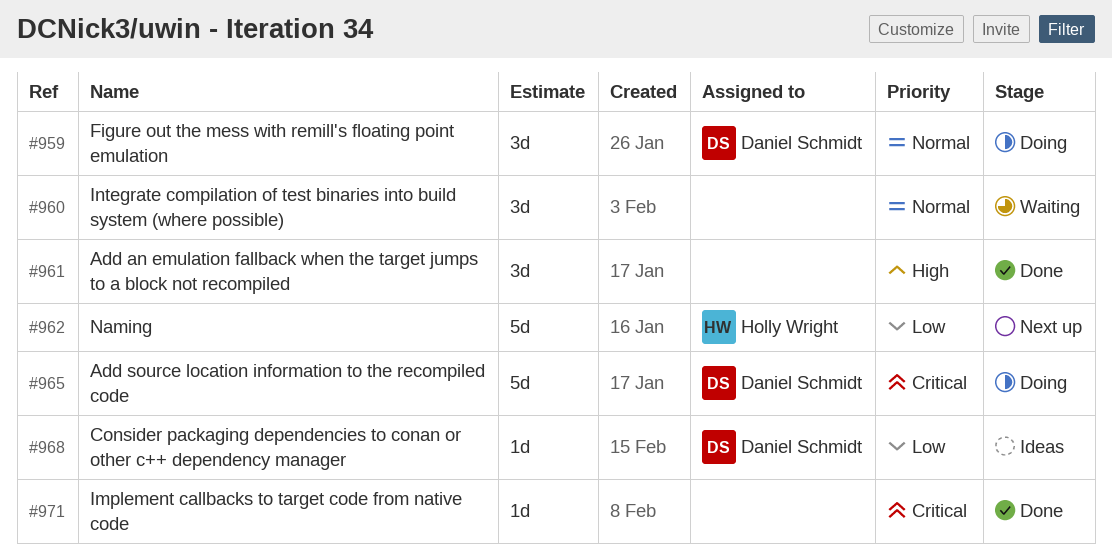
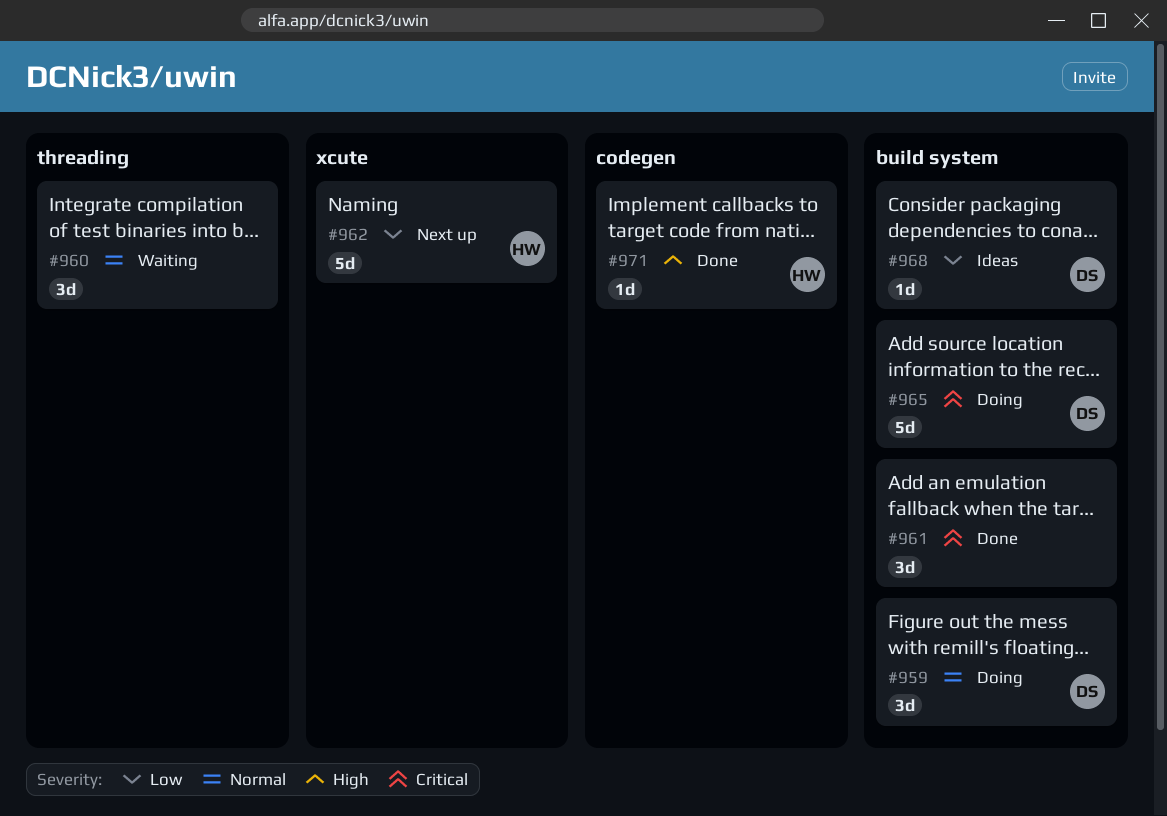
#961, priority: High -> Critical
#971, owner: none -> Holly Wright
#971, priority: Critical -> High

